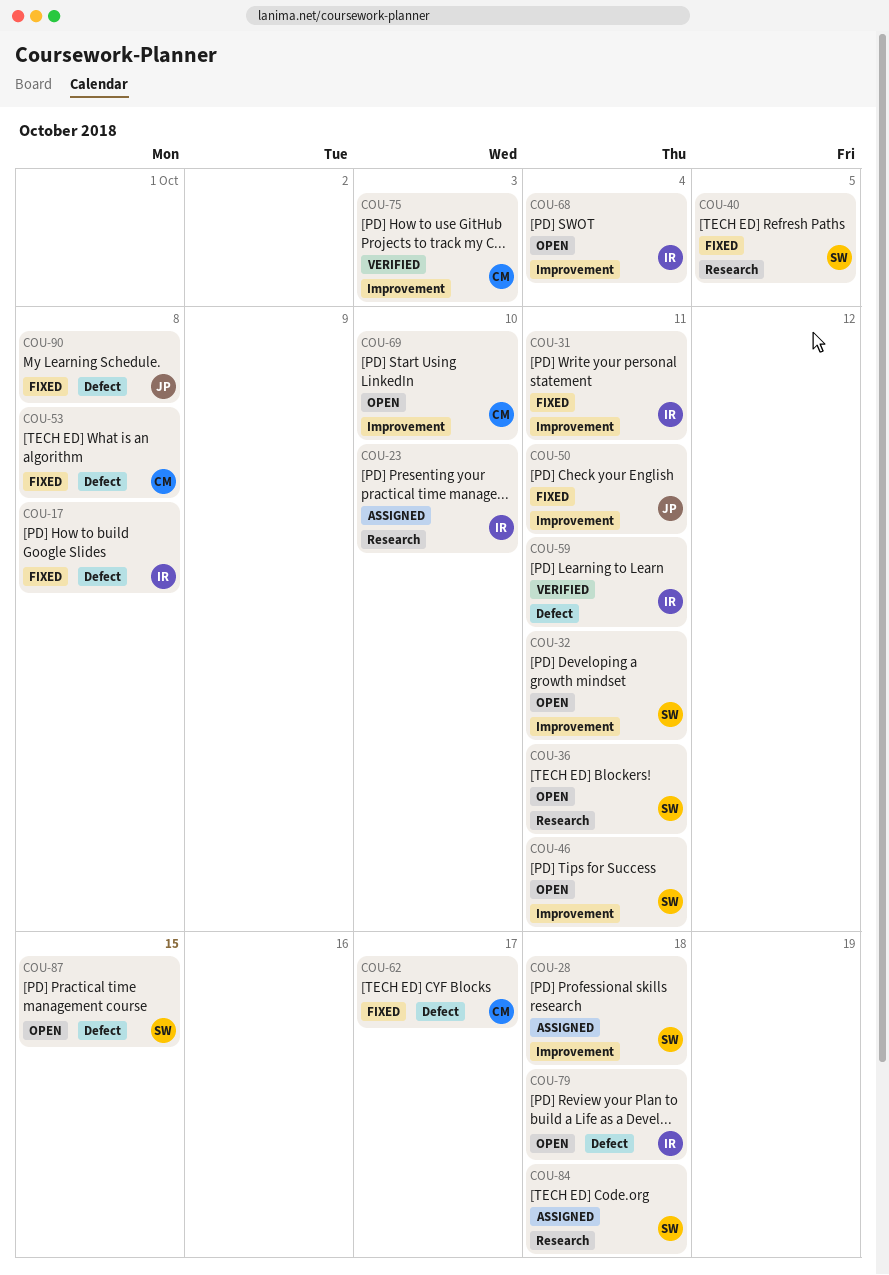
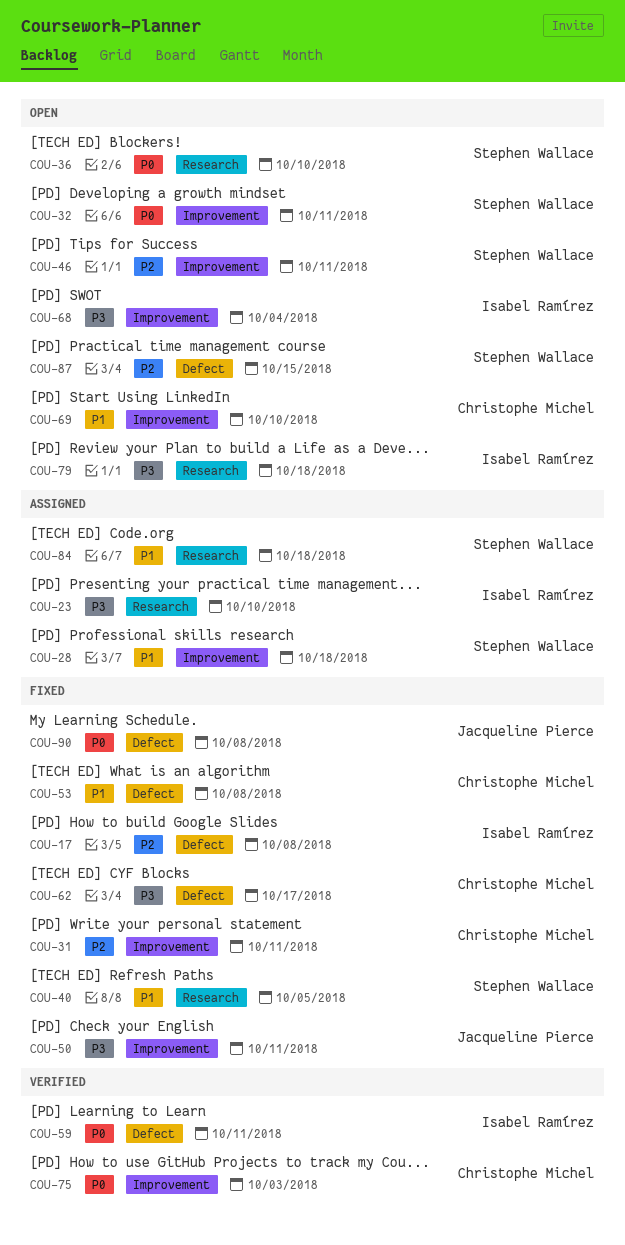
COU-31, owner: Isabel Ramírez -> Christophe Michel
COU-36, due: Oct 11 -> Oct 10
COU-79, label: Defect -> Research

